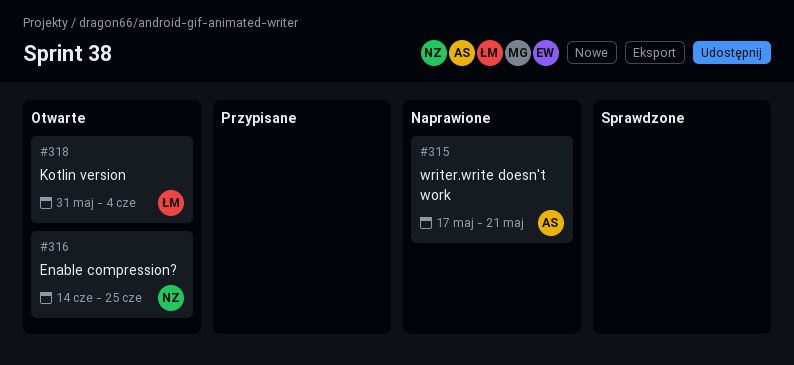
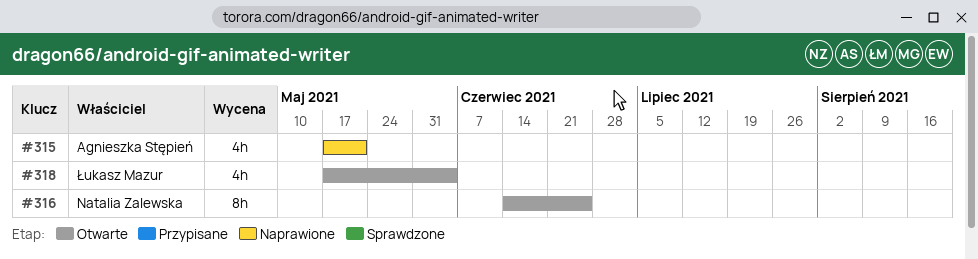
#318, start: May 31 -> May 17

